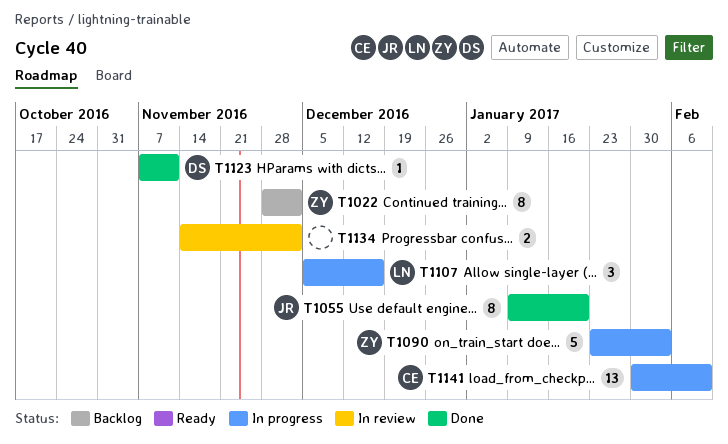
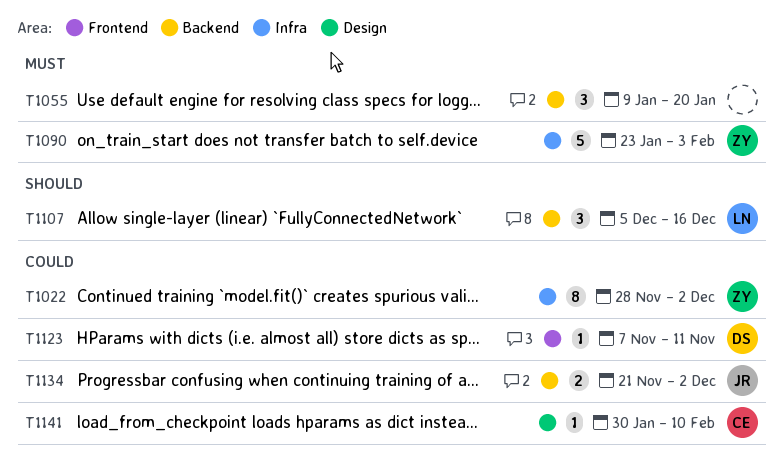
T1055, owner: JR -> none
T1055, estimate: 8 -> 3
T1134, owner: none -> JR
T1134, start: Nov 14 -> Nov 21
T1141, estimate: 13 -> 1

